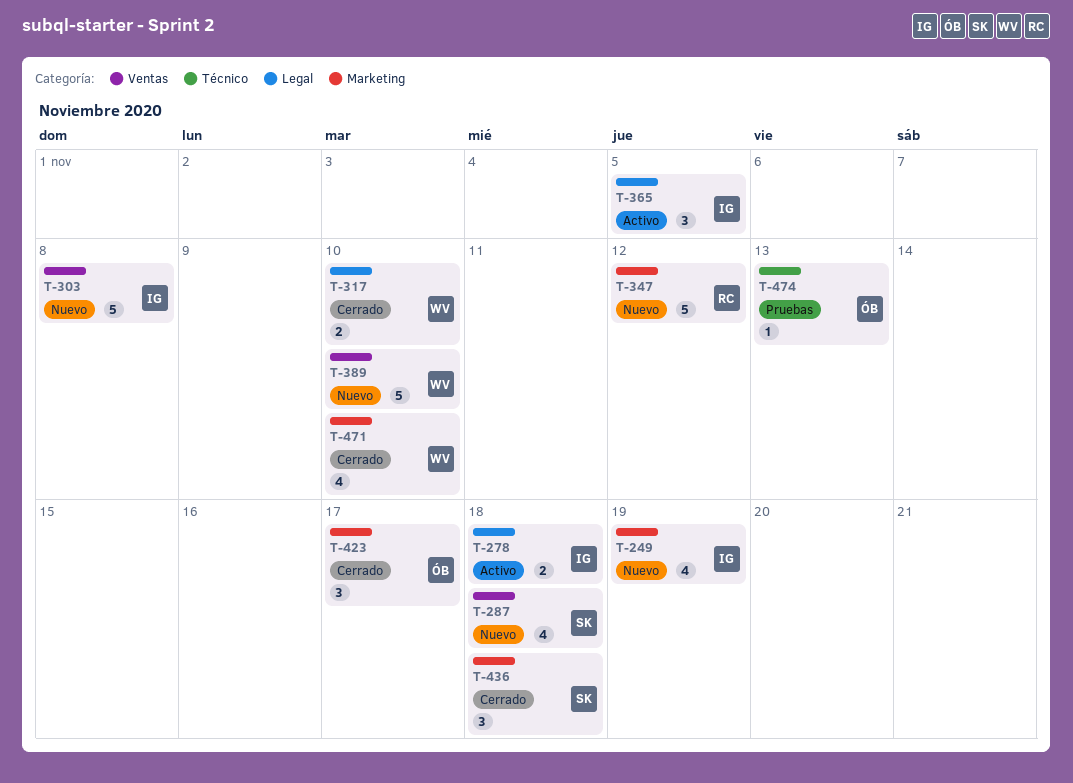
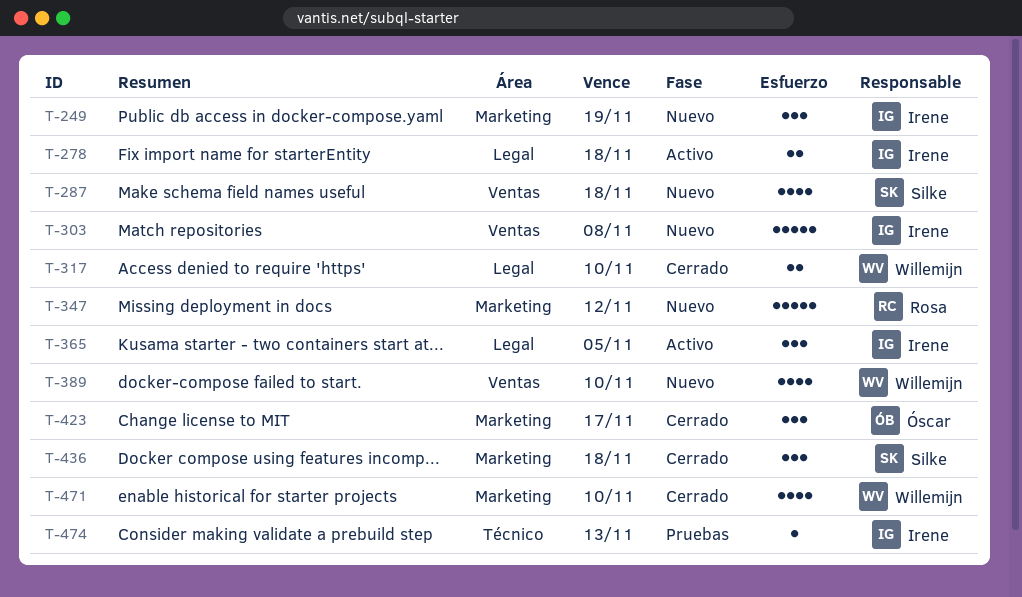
T-249, estimate: 4 -> 3
T-389, estimate: 5 -> 4
T-474, owner: Óscar -> Irene

